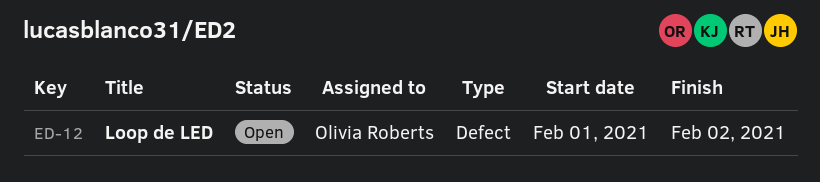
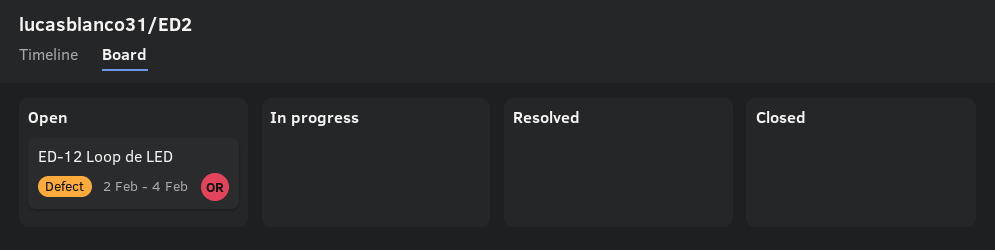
ED-12, start: Feb 1 -> Feb 2
ED-12, due: Feb 2 -> Feb 4

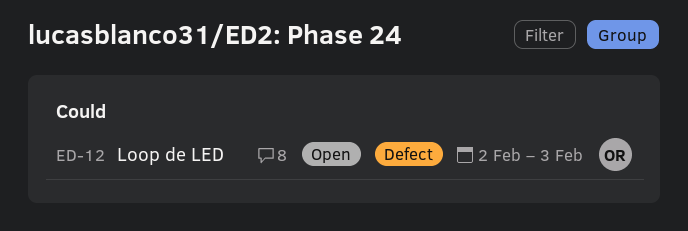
ED-12, due: Feb 4 -> Feb 3

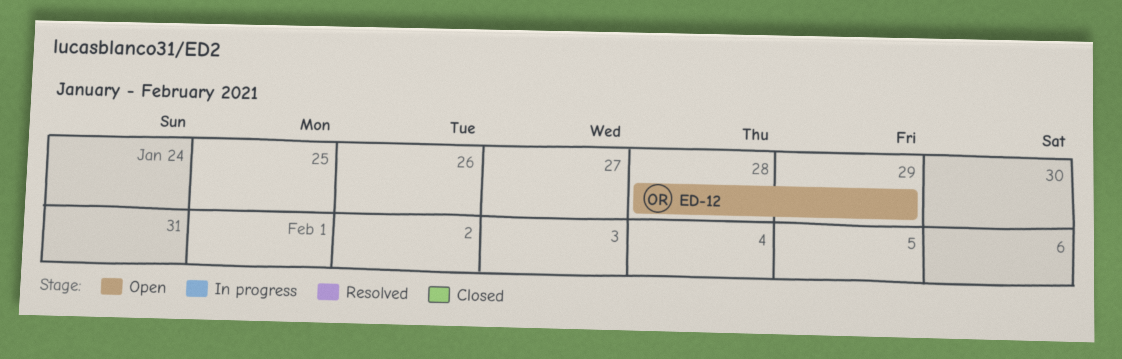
ED-12, start: Feb 2 -> Jan 28
ED-12, due: Feb 3 -> Jan 29

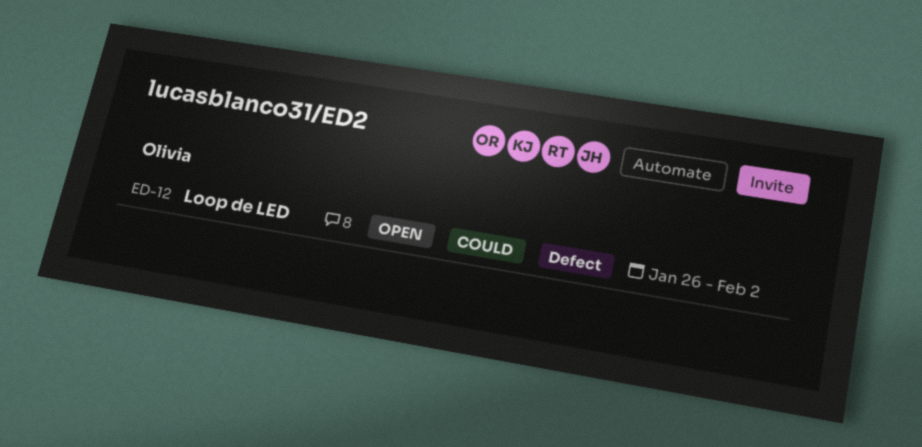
ED-12, start: Jan 28 -> Jan 26
ED-12, due: Jan 29 -> Feb 2

